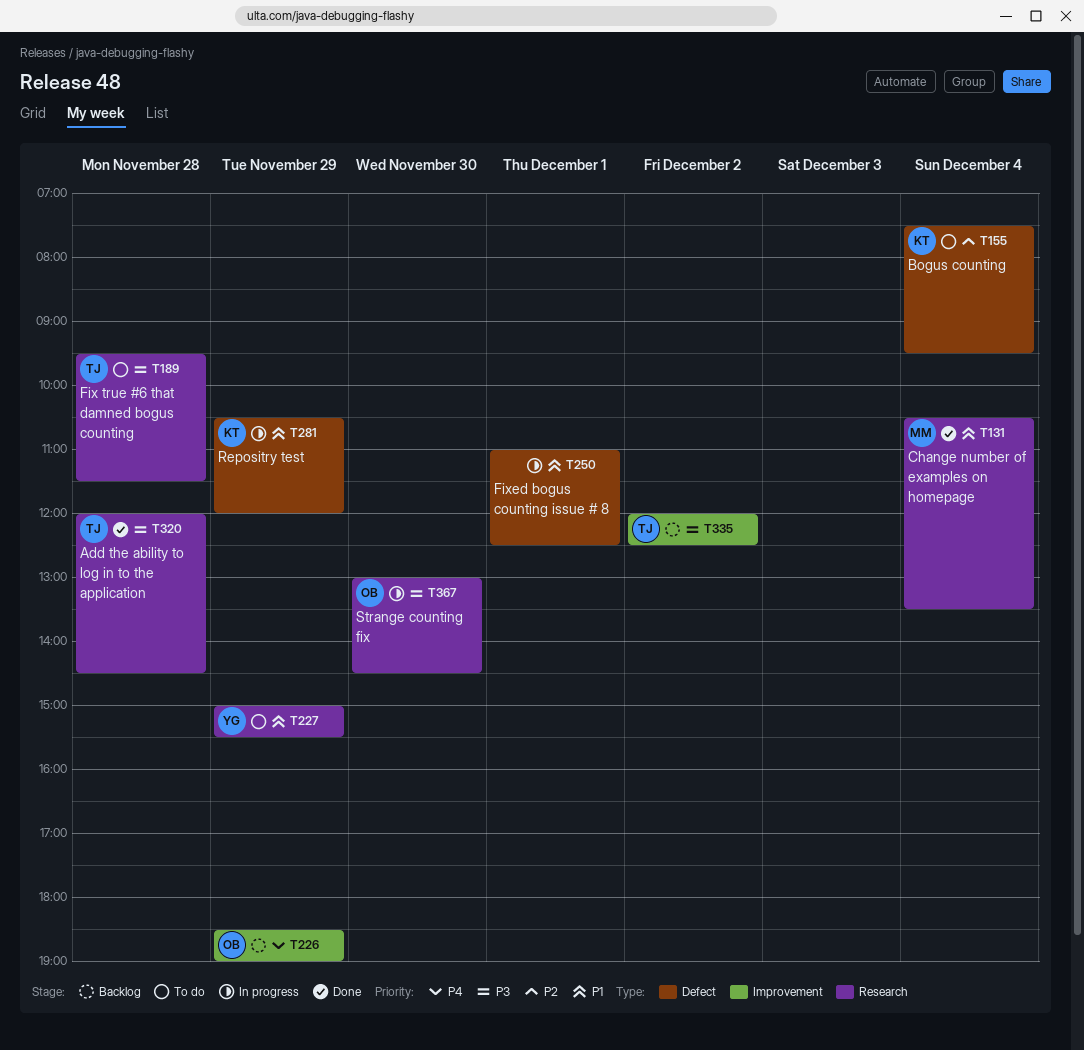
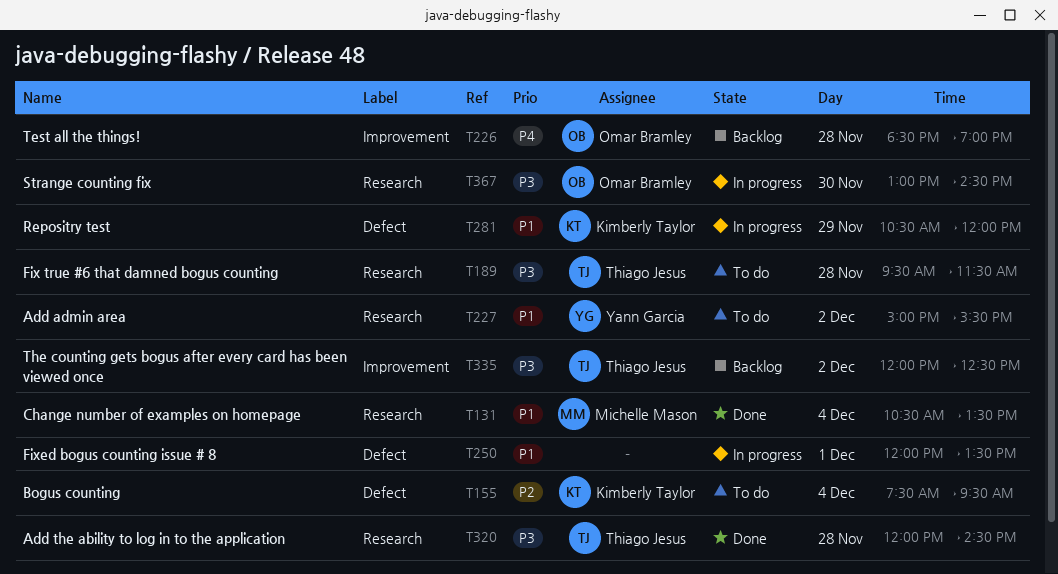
T226, day: Nov 29 -> Nov 28
T227, day: Nov 29 -> Dec 2
T250, begins: 11:00 -> 12:00
T250, ends: 12:30 -> 13:30

